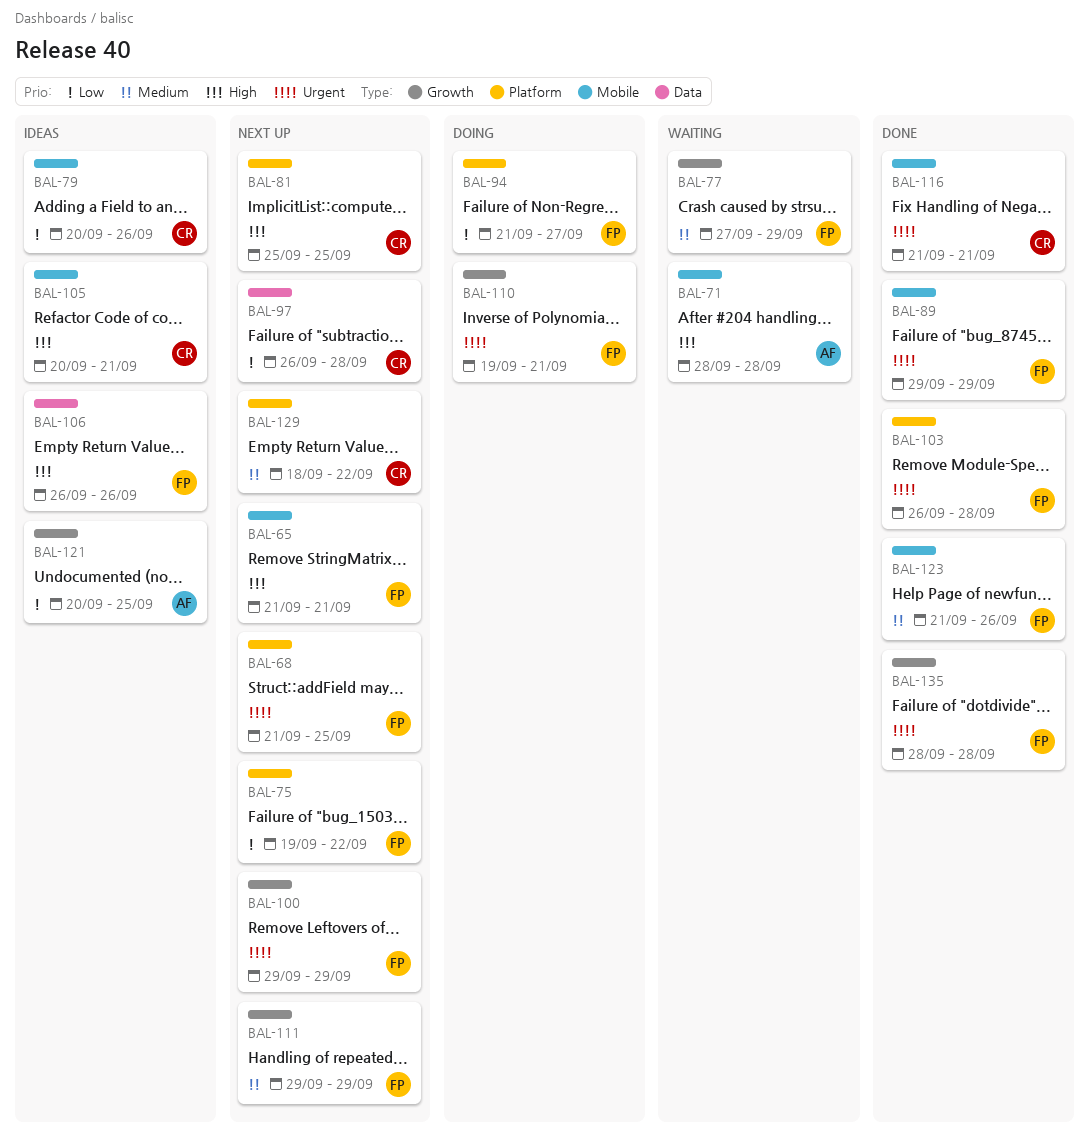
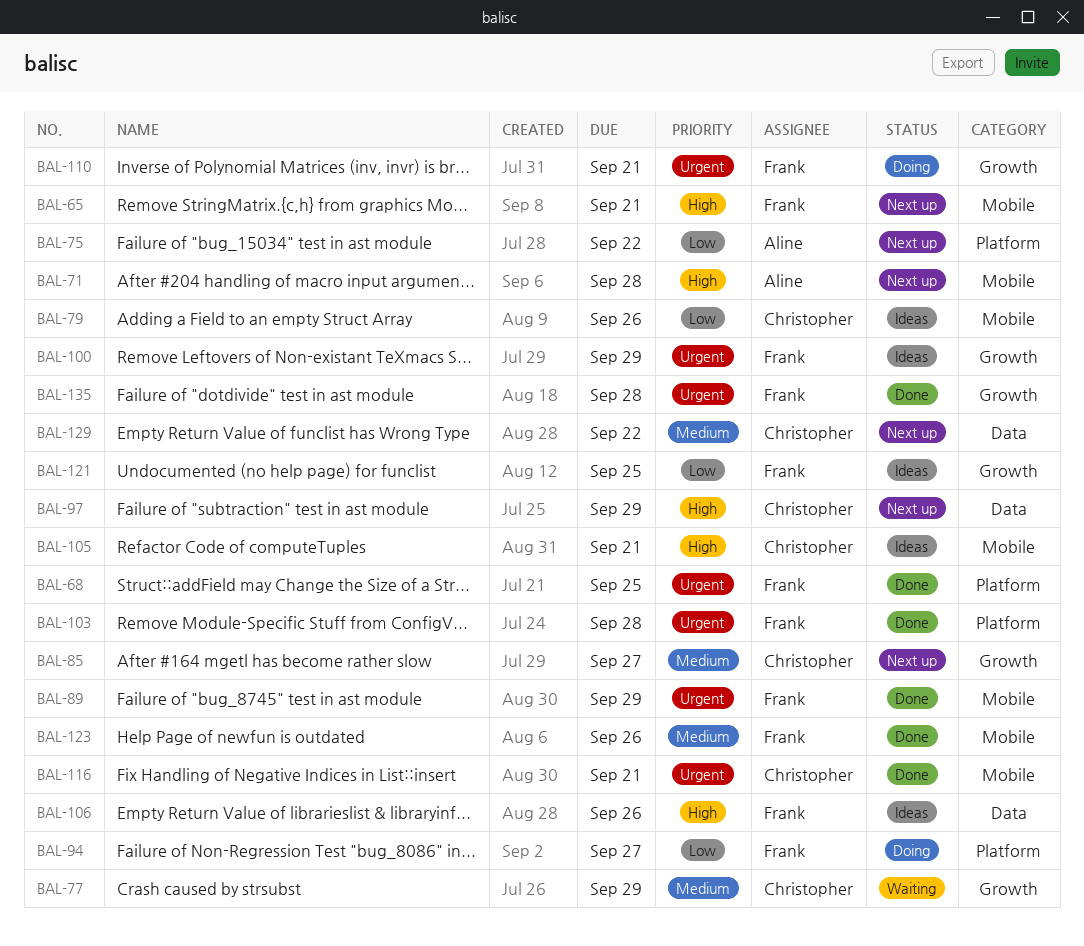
BAL-68, status: Next up -> Done
BAL-71, status: Waiting -> Next up
BAL-75, owner: Frank -> Aline
BAL-77, owner: Frank -> Christopher
BAL-81: present -> none
BAL-85: none -> present
BAL-97, priority: Low -> High
BAL-97, due: Sep 28 -> Sep 29
BAL-100, status: Next up -> Ideas
BAL-111: present -> none
BAL-121, owner: Aline -> Frank
BAL-129, label: Platform -> Data

